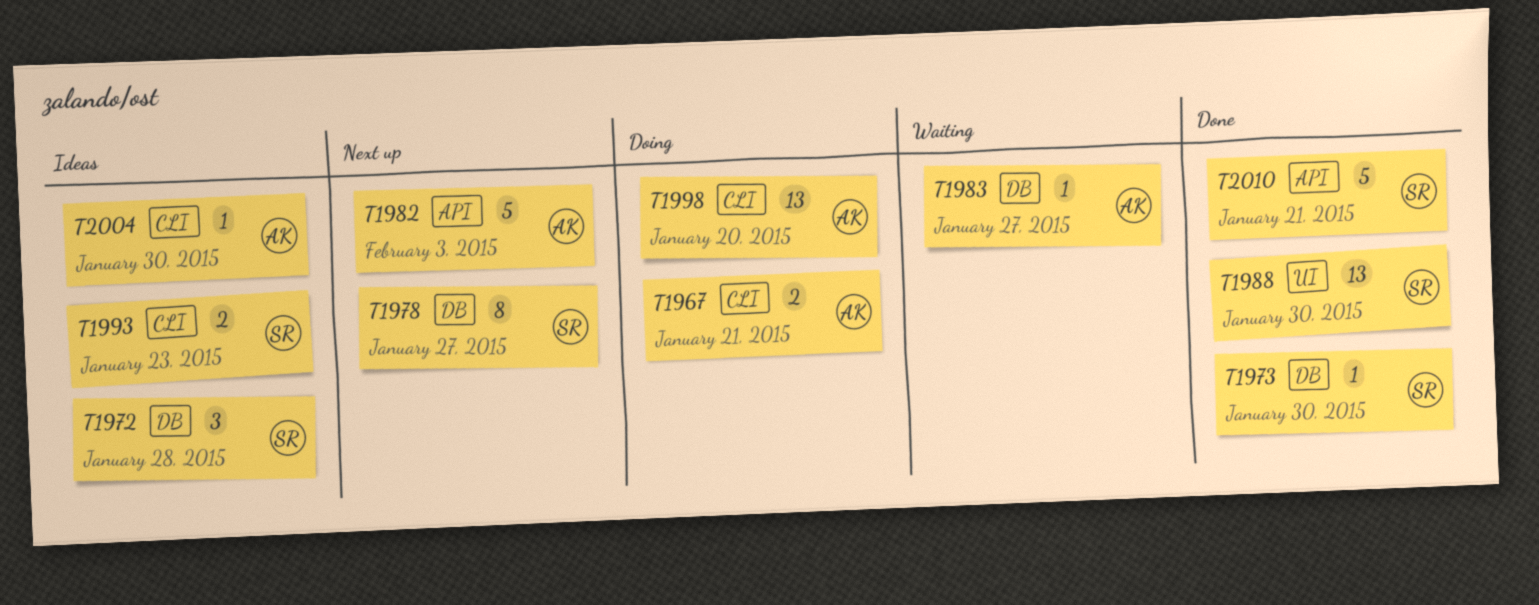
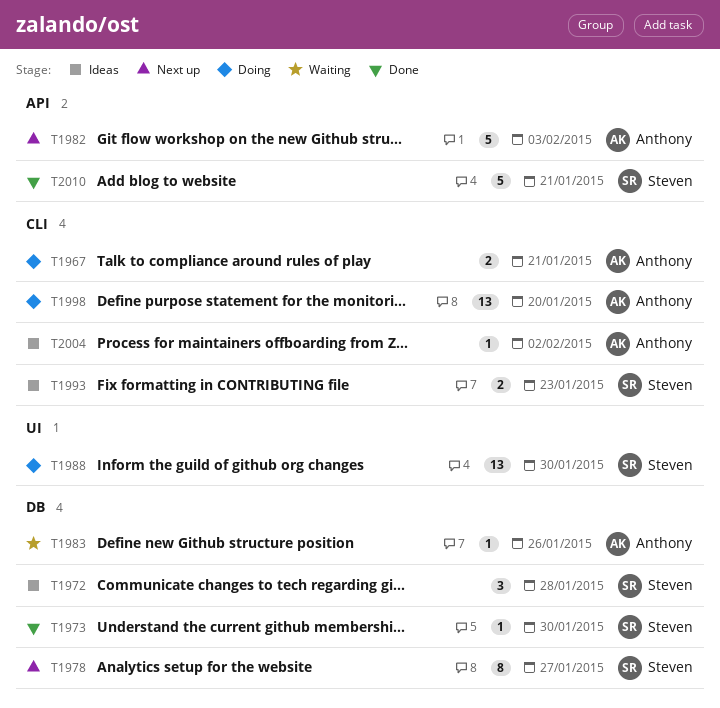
T1983, due: Jan 27 -> Jan 26
T1988, status: Done -> Doing
T2004, due: Jan 30 -> Feb 2

